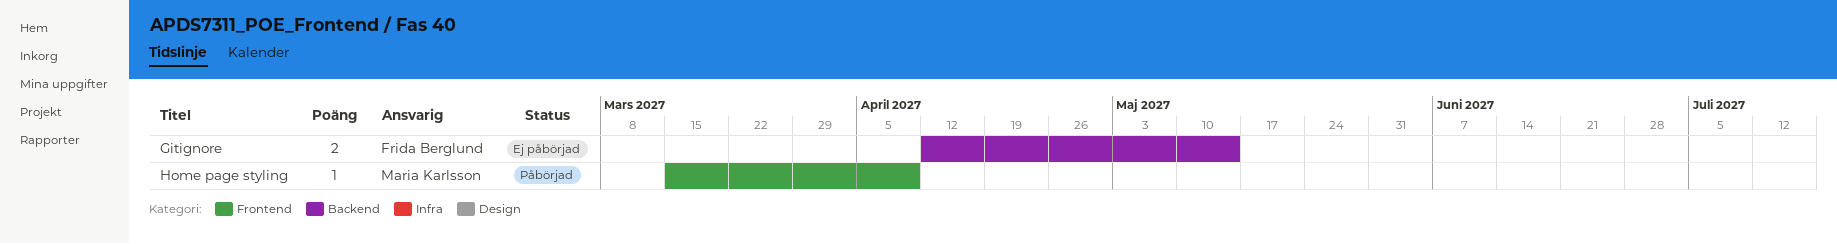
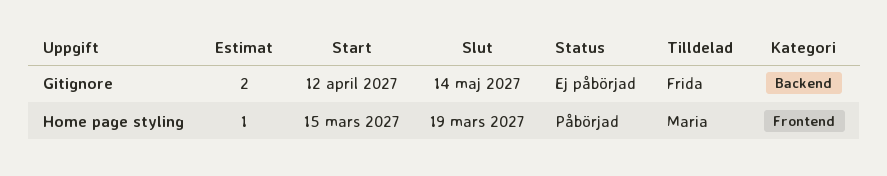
Home page styling, due: Apr 9 -> Mar 19

